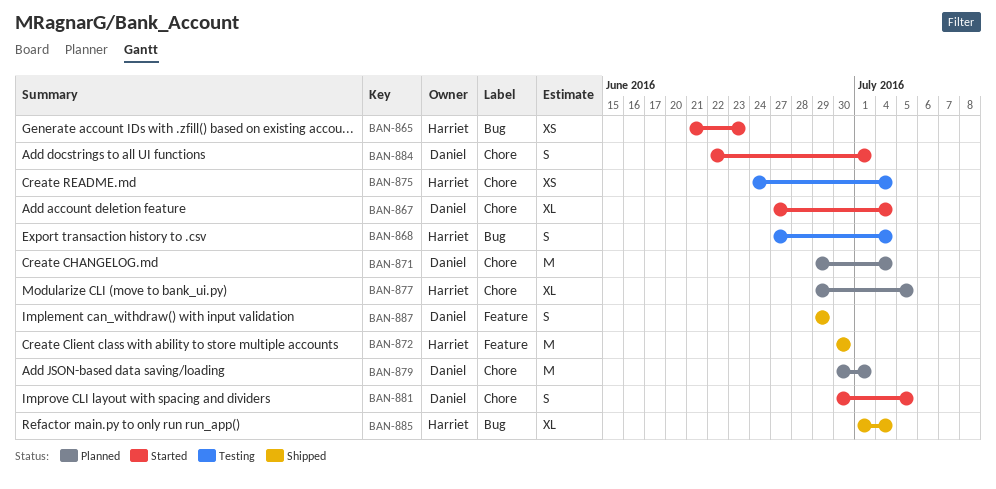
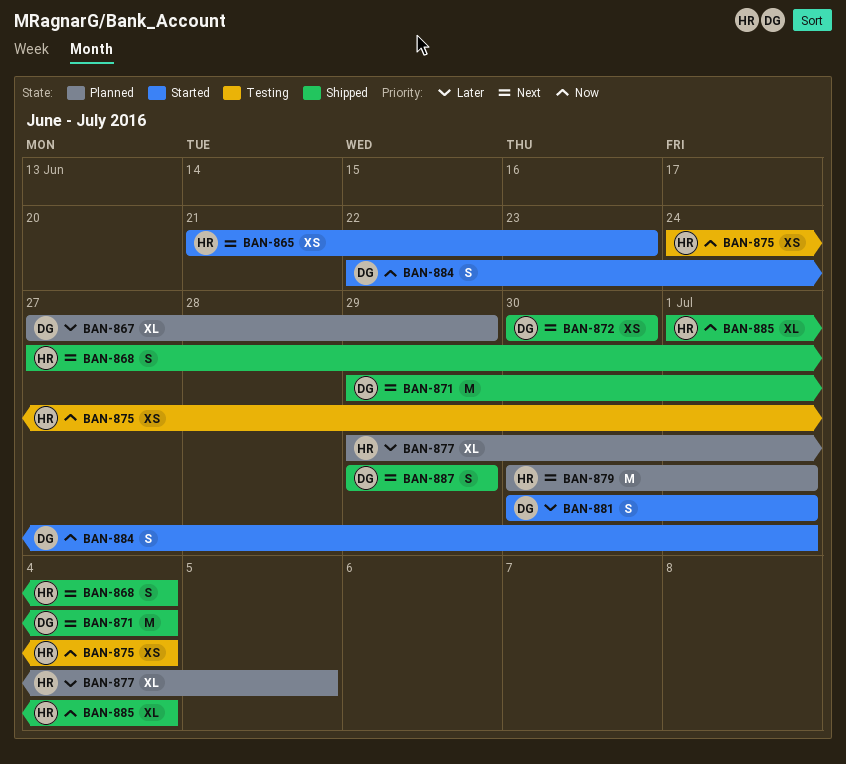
BAN-867, status: Started -> Planned
BAN-867, due: Jul 4 -> Jun 29
BAN-868, status: Testing -> Shipped
BAN-871, status: Planned -> Shipped
BAN-872, owner: Harriet -> Daniel
BAN-872, estimate: M -> XS
BAN-879, owner: Daniel -> Harriet
BAN-881, due: Jul 5 -> Jul 1

